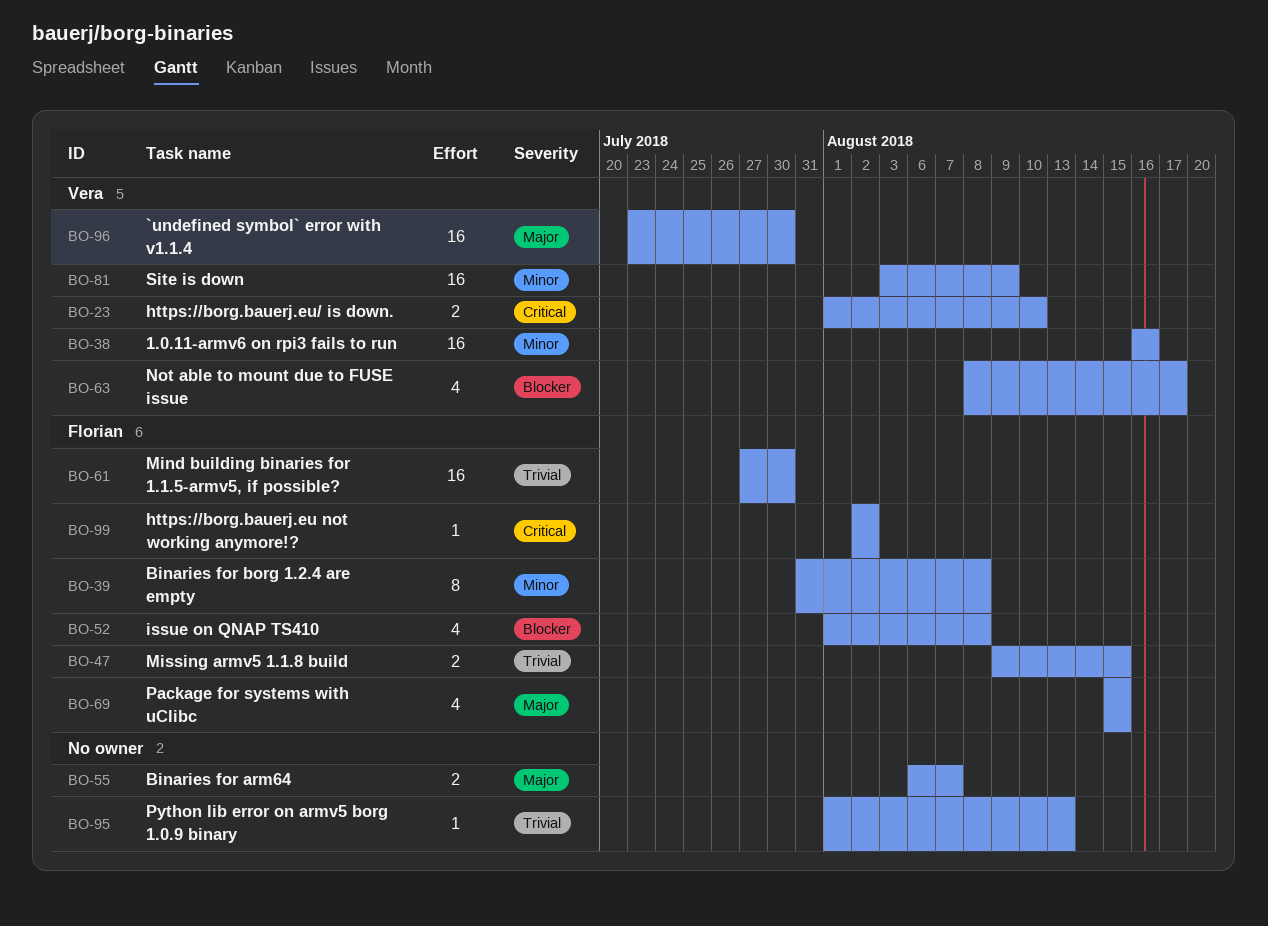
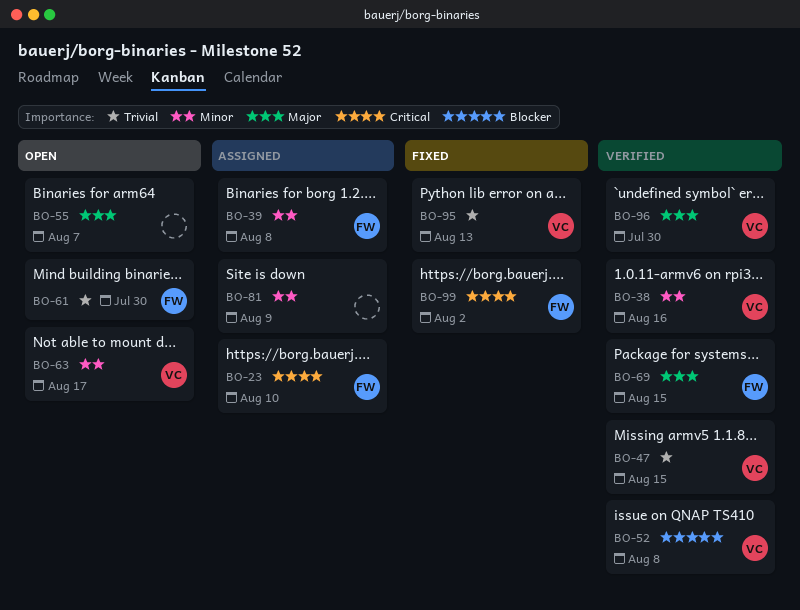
BO-23, owner: Vera -> Florian
BO-47, owner: Florian -> Vera
BO-52, owner: Florian -> Vera
BO-63, priority: Blocker -> Minor
BO-81, owner: Vera -> none
BO-95, owner: none -> Vera

